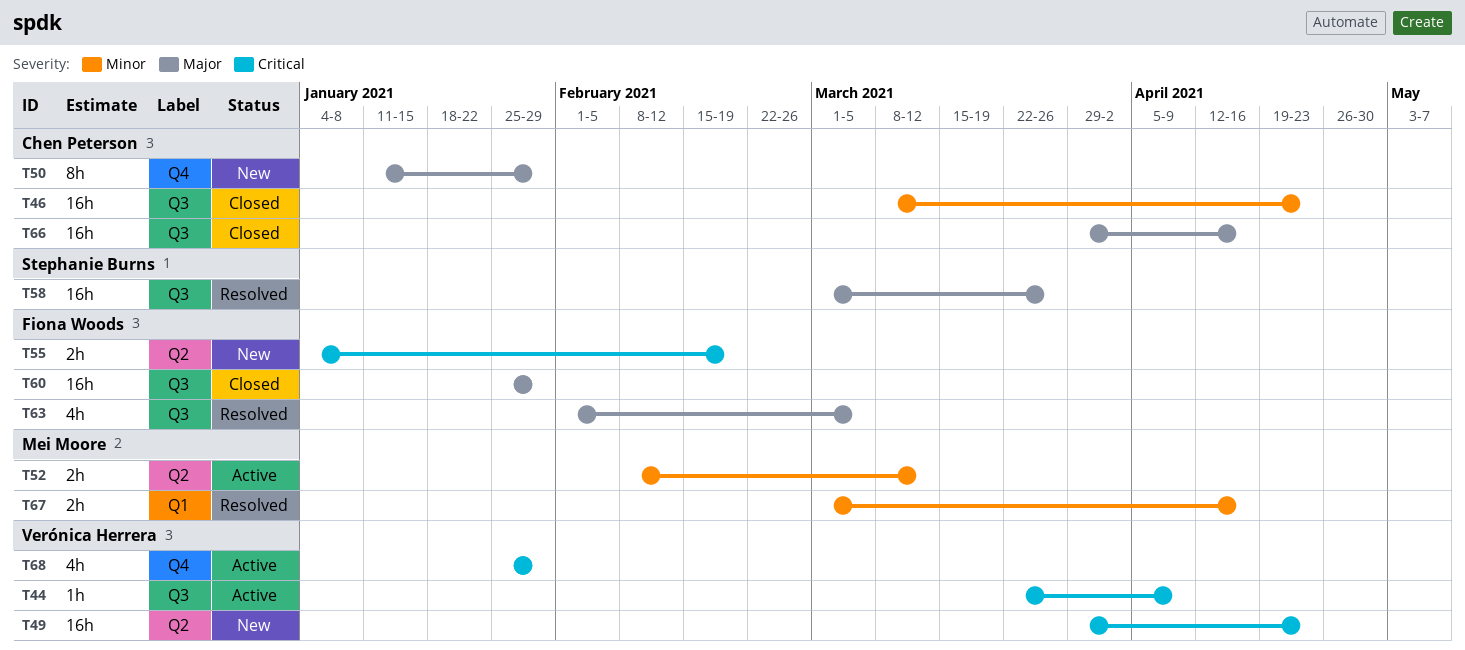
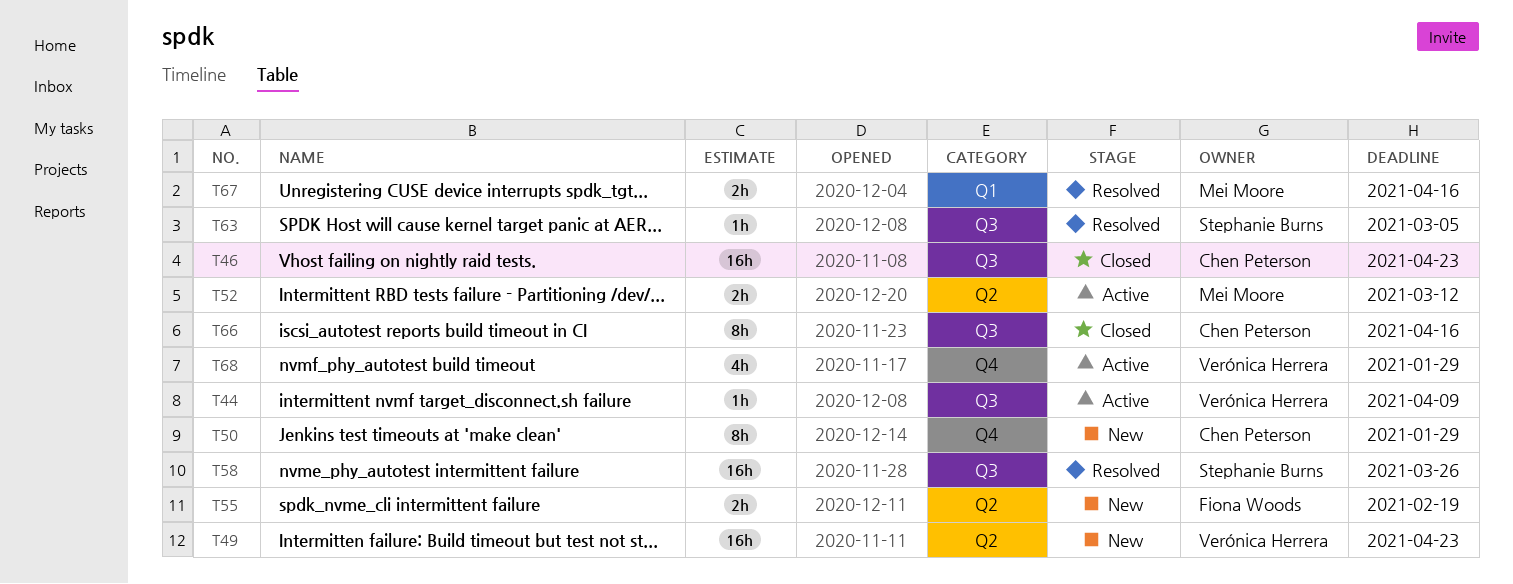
T60: present -> none
T63, owner: Fiona Woods -> Stephanie Burns
T63, estimate: 4h -> 1h
T66, estimate: 16h -> 8h

